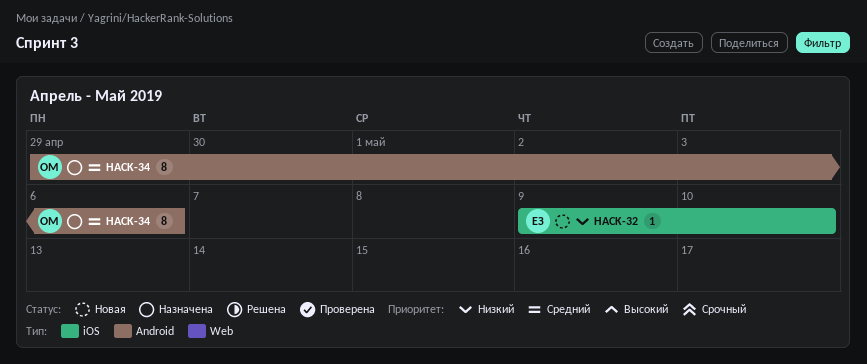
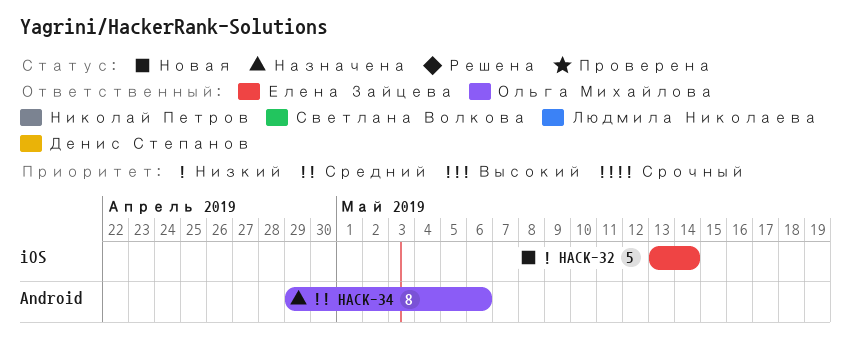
HACK-32, estimate: 1 -> 5
HACK-32, start: May 9 -> May 13
HACK-32, due: May 10 -> May 14

